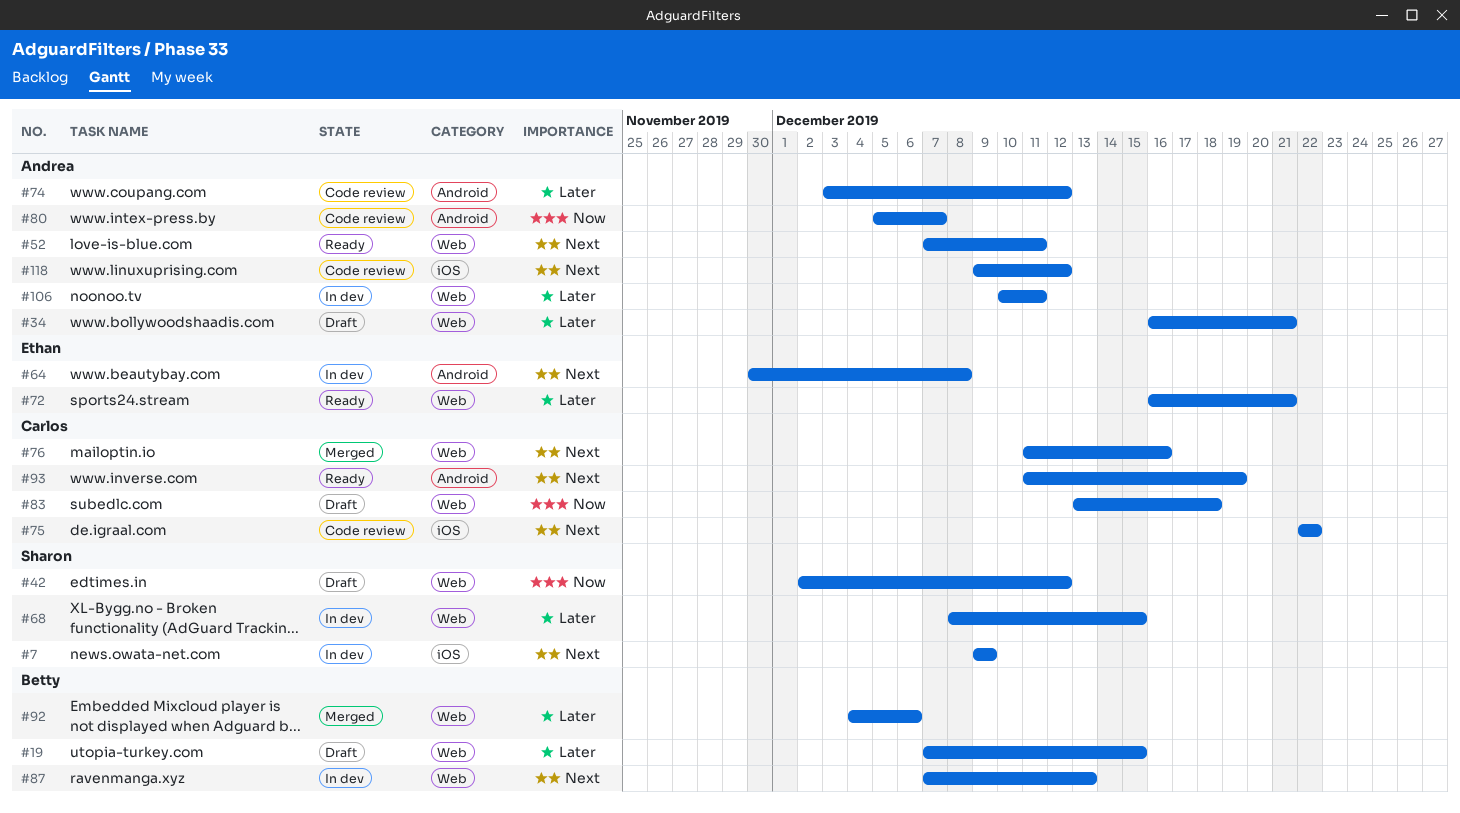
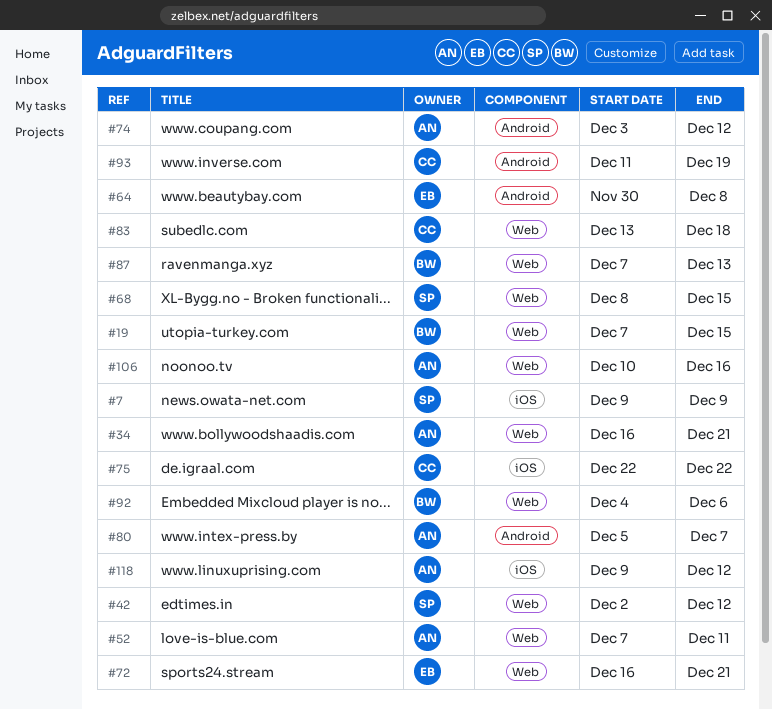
#76: present -> none
#106, due: Dec 11 -> Dec 16

